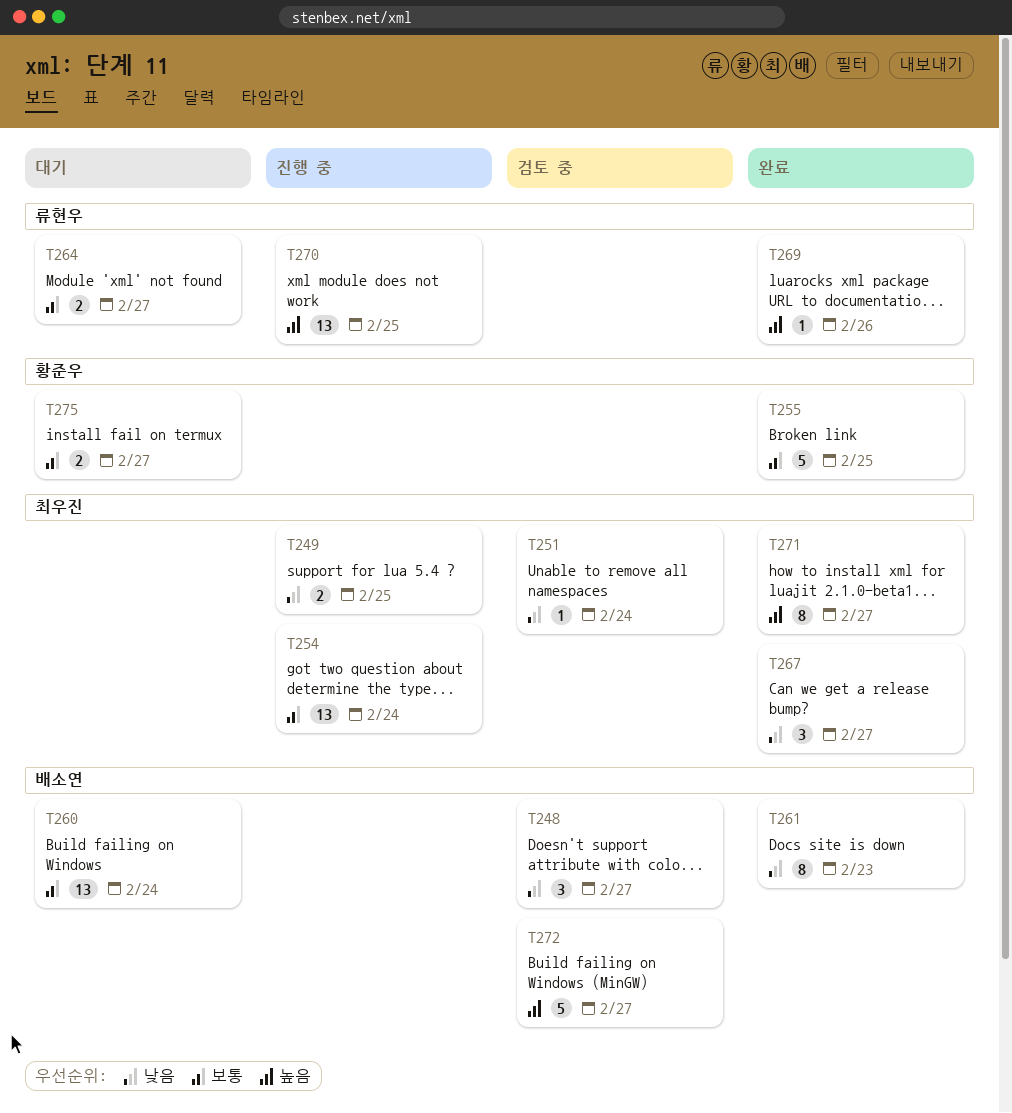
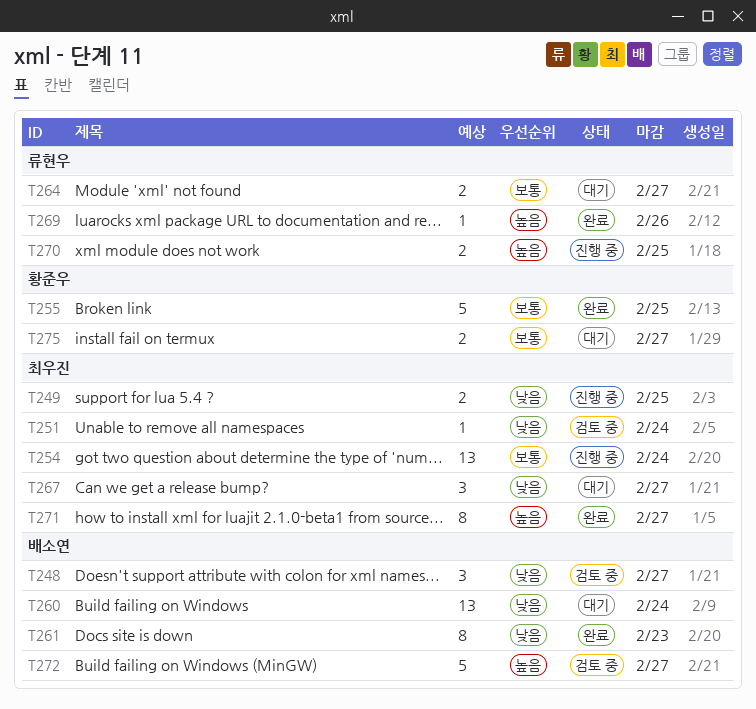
T260, priority: 보통 -> 낮음
T267, status: 완료 -> 대기
T270, estimate: 13 -> 2

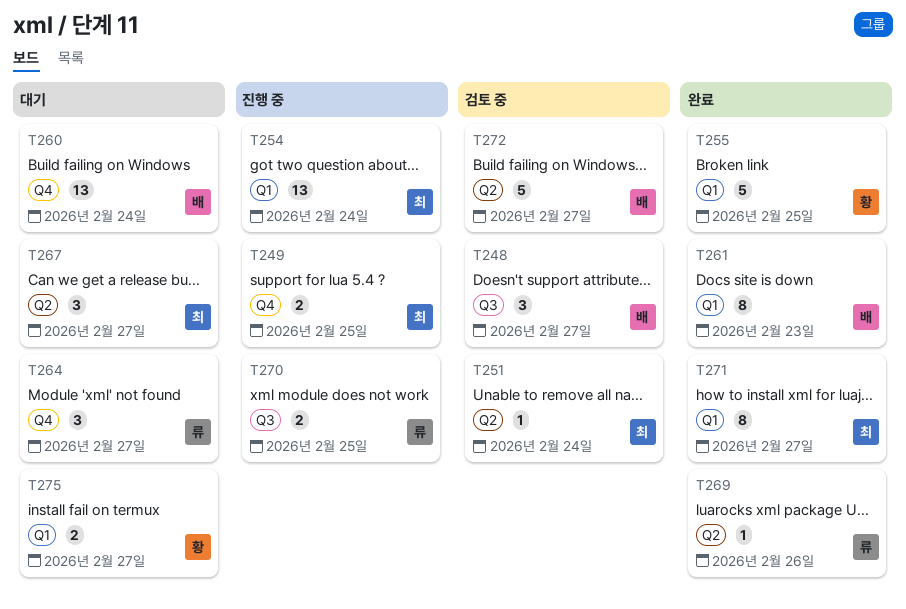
T264, estimate: 2 -> 3

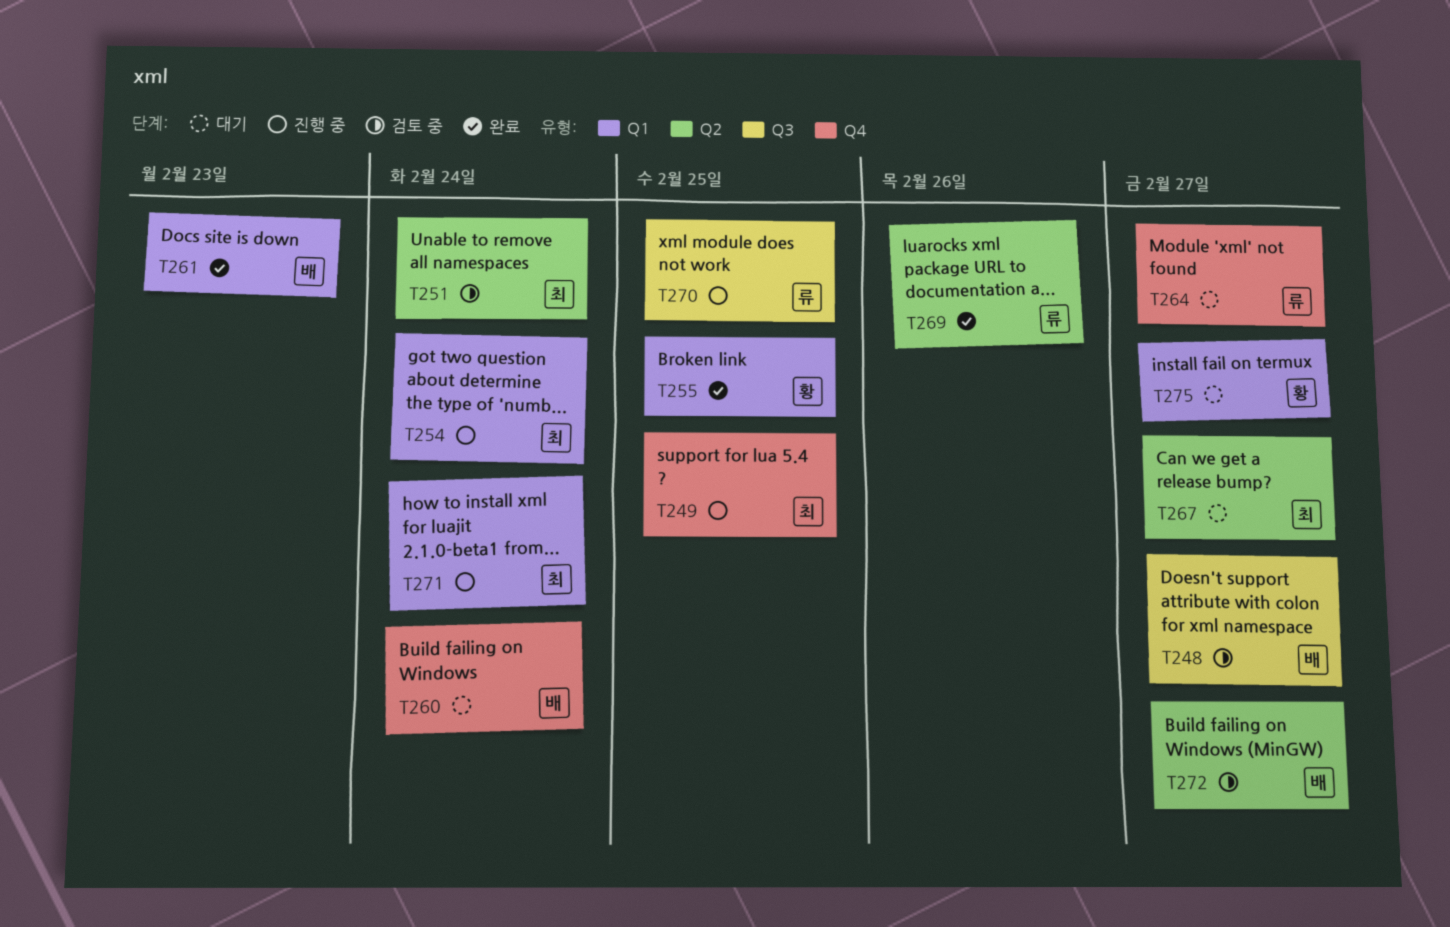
T271, status: 완료 -> 진행 중
T271, due: Feb 27 -> Feb 24

